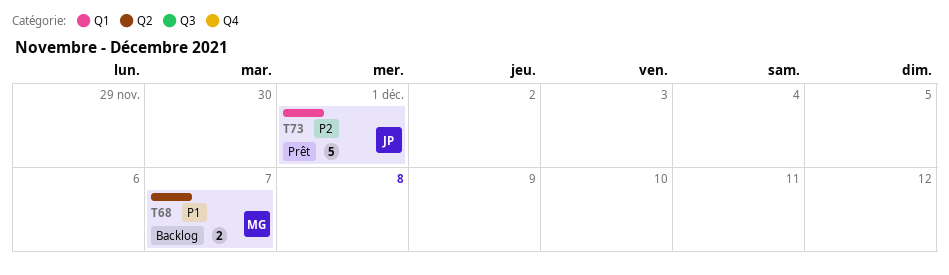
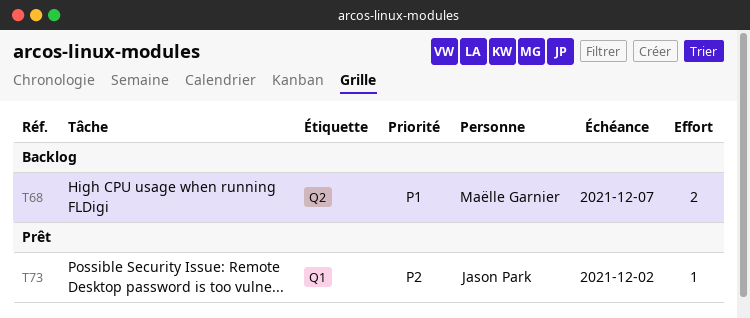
T73, estimate: 5 -> 1
T73, due: Dec 1 -> Dec 2

